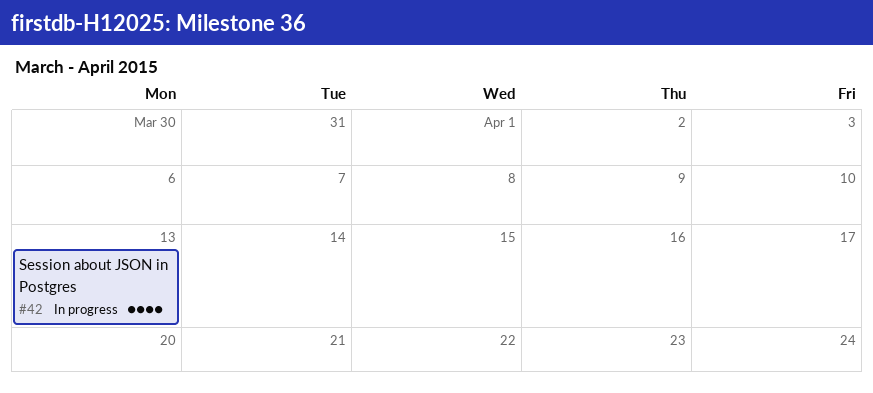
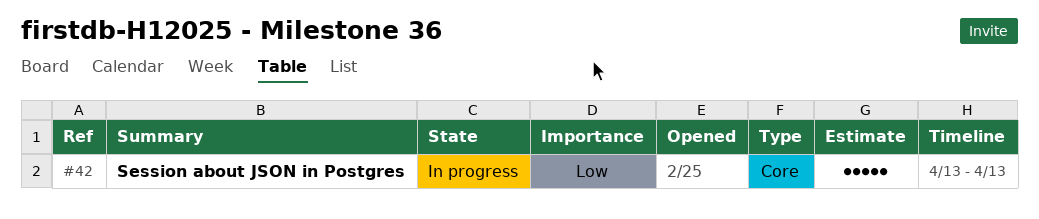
#42, estimate: 4 -> 5

